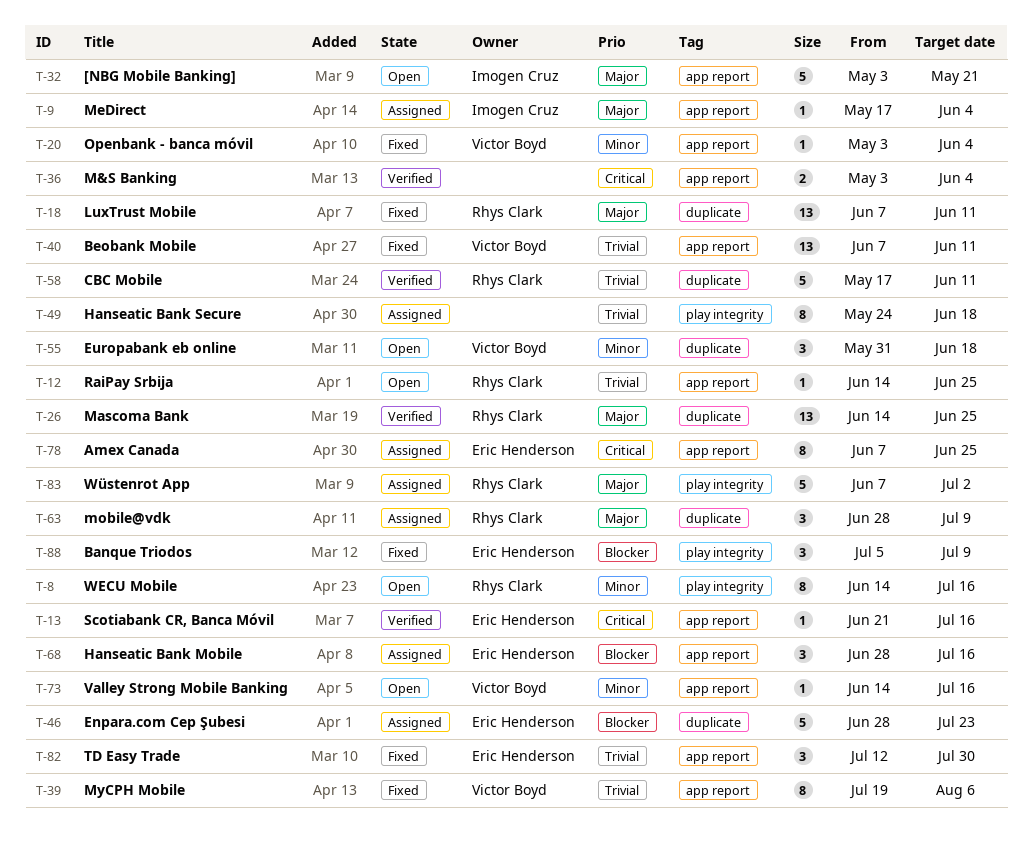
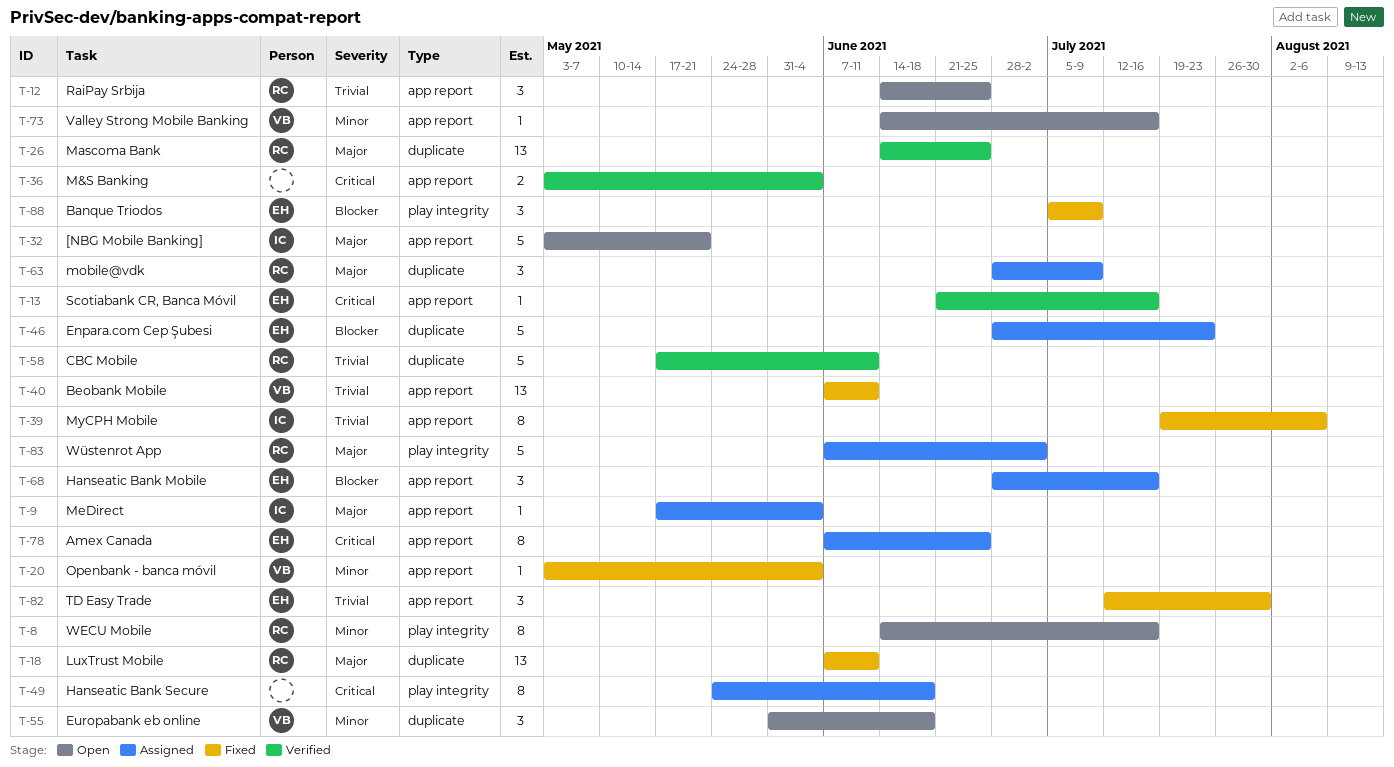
T-12, estimate: 1 -> 3
T-39, owner: Victor Boyd -> Imogen Cruz
T-49, priority: Trivial -> Critical

